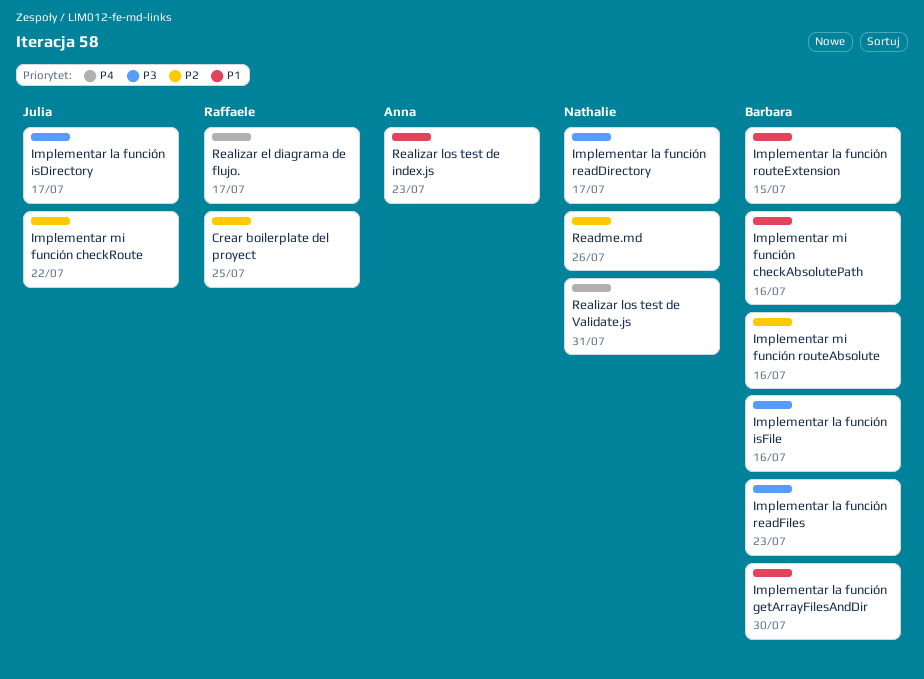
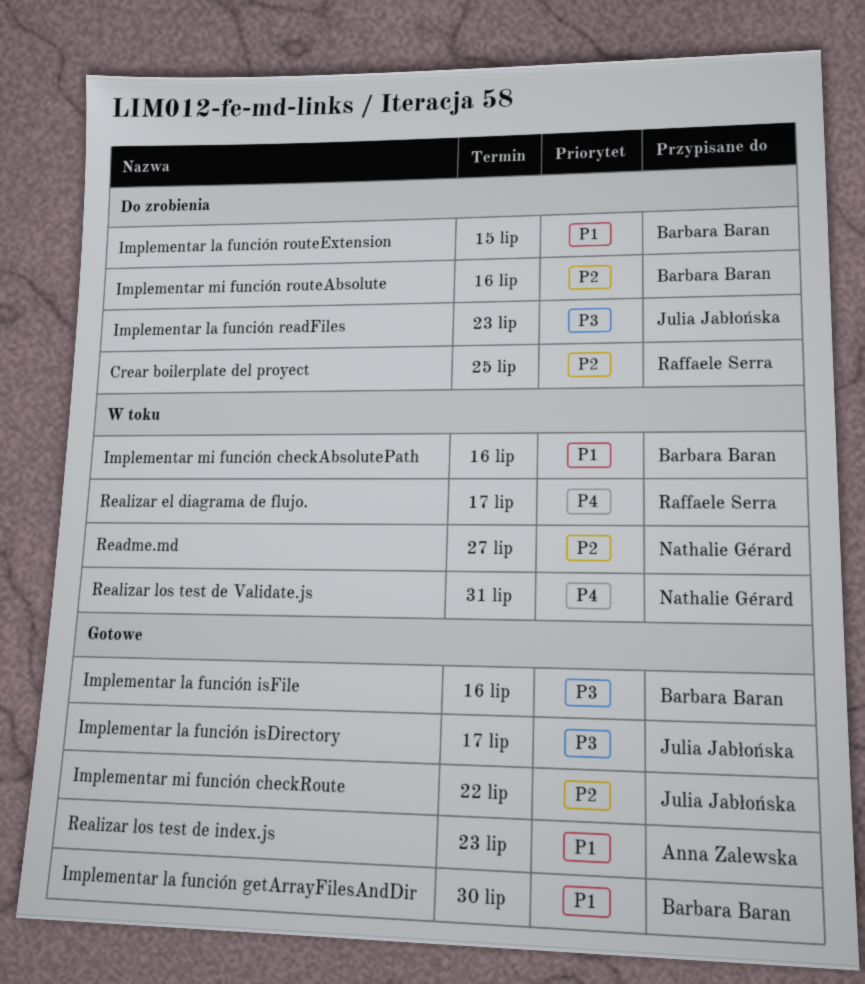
Implementar la función readDirectory: present -> none
Implementar la función readFiles, owner: Barbara Baran -> Julia Jabłońska
Readme.md, due: Jul 26 -> Jul 27

